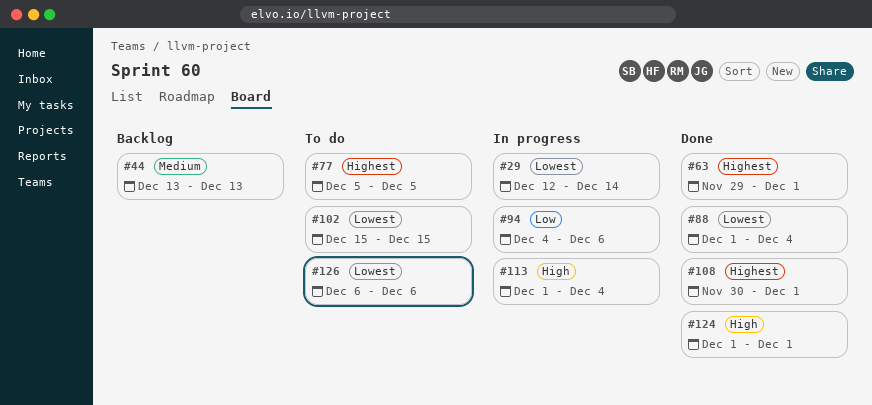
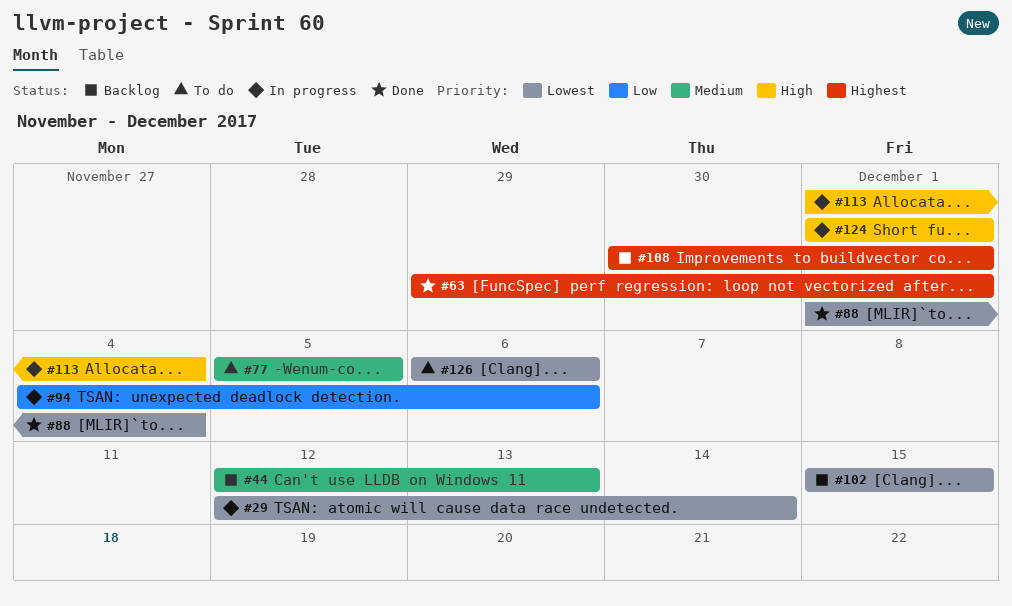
#44, start: Dec 13 -> Dec 12
#77, priority: Highest -> Medium
#102, status: To do -> Backlog
#108, status: Done -> Backlog
#124, status: Done -> In progress

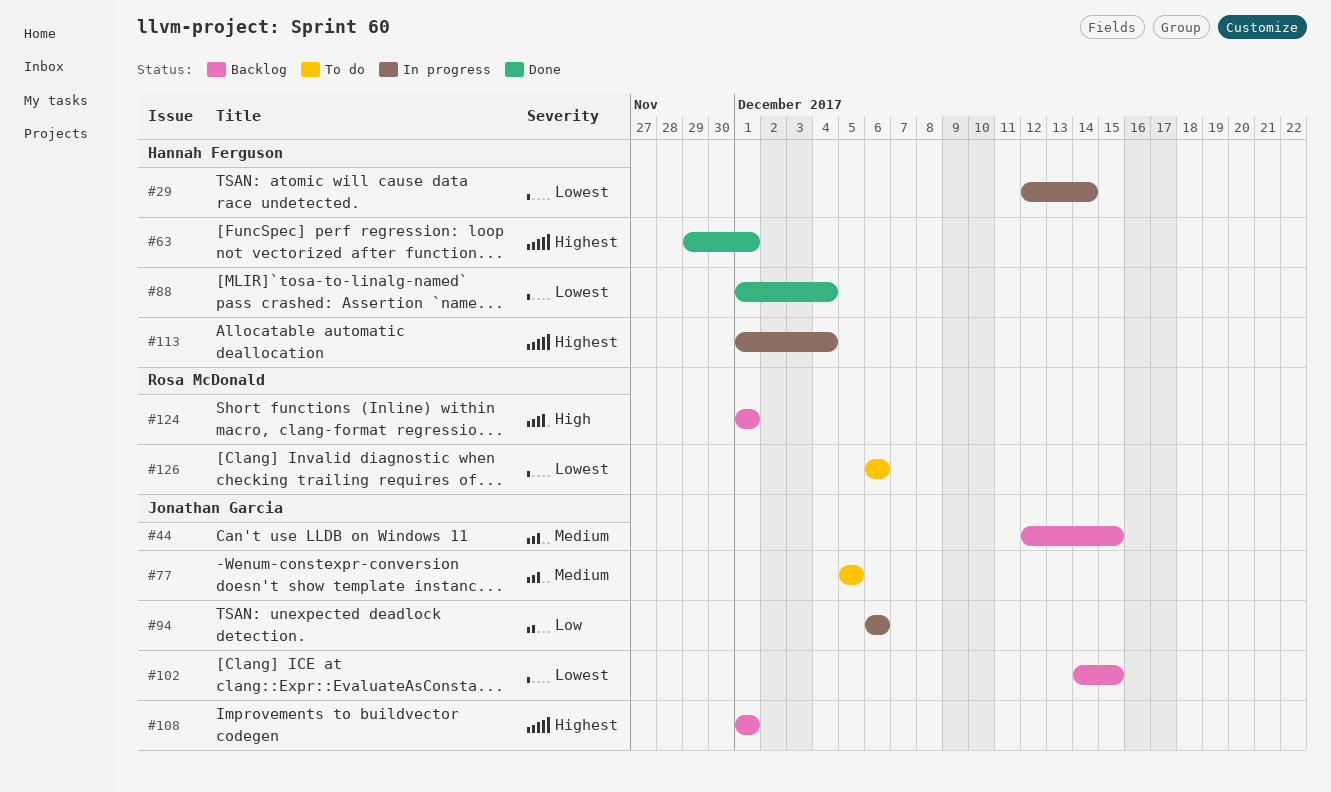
#44, due: Dec 13 -> Dec 15
#94, start: Dec 4 -> Dec 6
#102, start: Dec 15 -> Dec 14
#108, start: Nov 30 -> Dec 1
#113, priority: High -> Highest
#124, status: In progress -> Backlog

